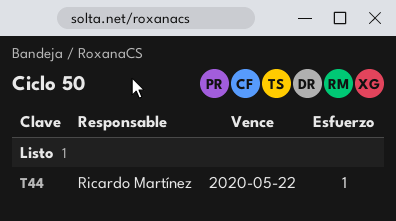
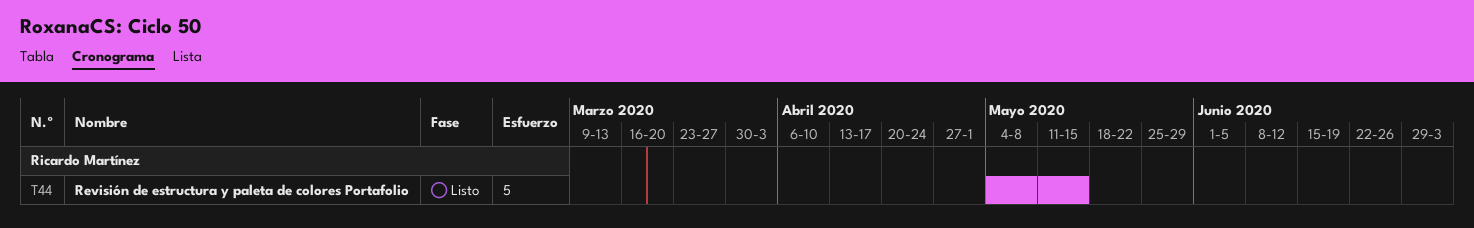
T44, estimate: 1 -> 5
T44, due: May 22 -> May 15

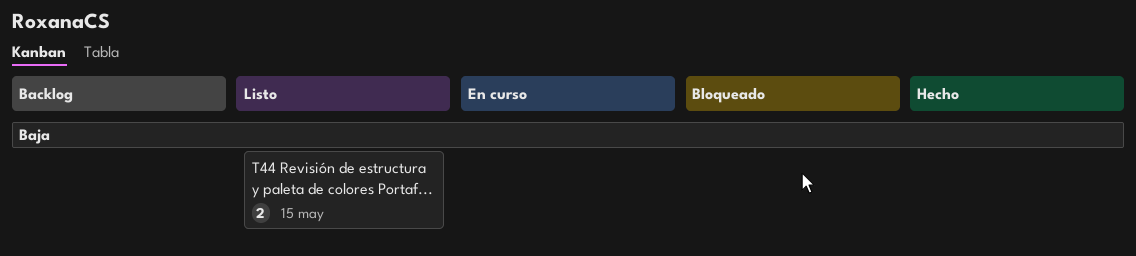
T44, estimate: 5 -> 2

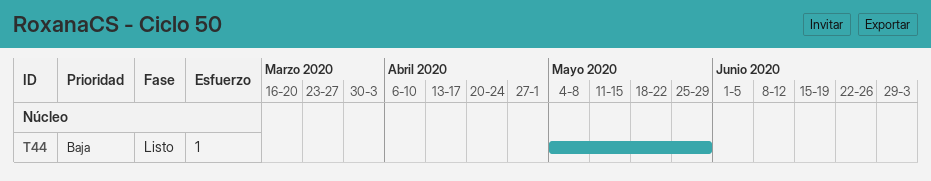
T44, estimate: 2 -> 1
T44, due: May 15 -> May 29

